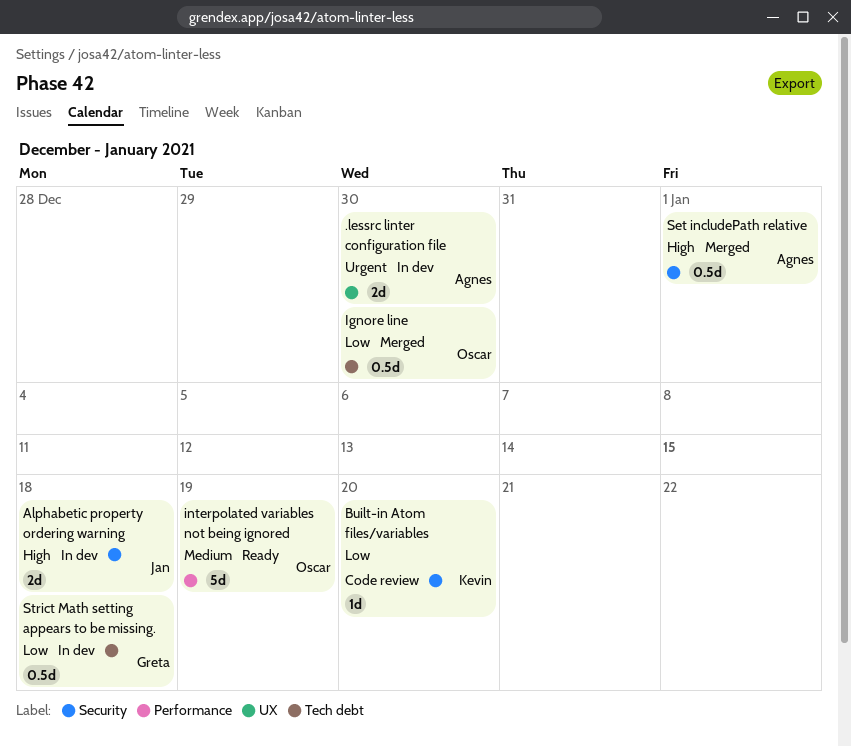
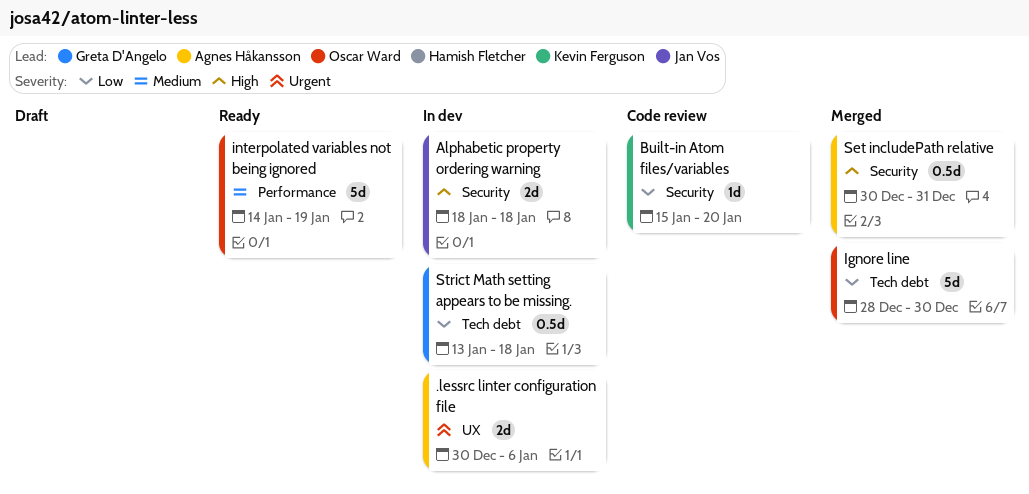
.lessrc linter configuration file, due: Dec 30 -> Jan 6
Ignore line, estimate: 0.5d -> 5d
Set includePath relative, due: Jan 1 -> Dec 31

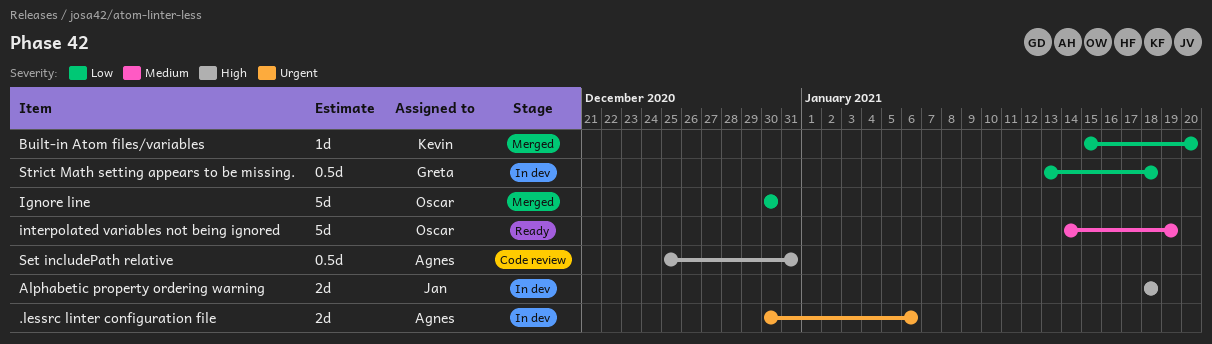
Built-in Atom files/variables, status: Code review -> Merged
Ignore line, start: Dec 28 -> Dec 30
Set includePath relative, status: Merged -> Code review
Set includePath relative, start: Dec 30 -> Dec 25

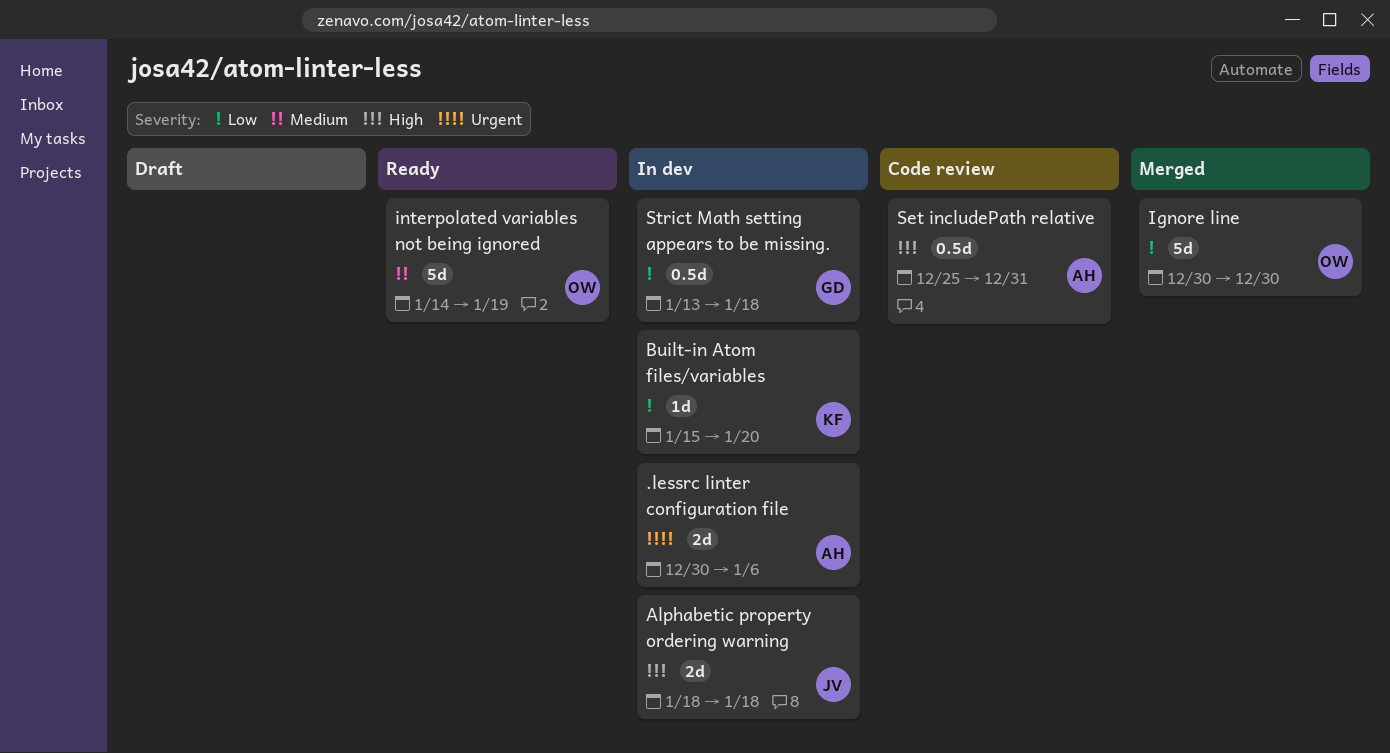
Built-in Atom files/variables, status: Merged -> In dev

